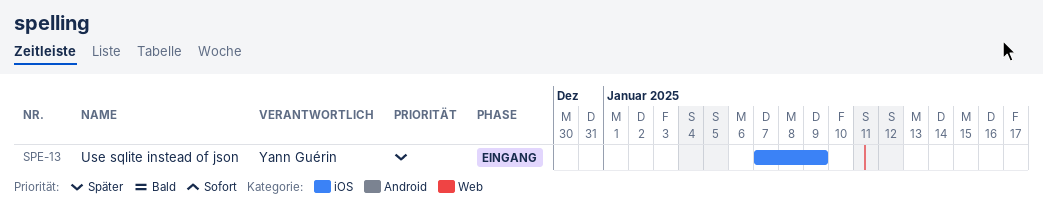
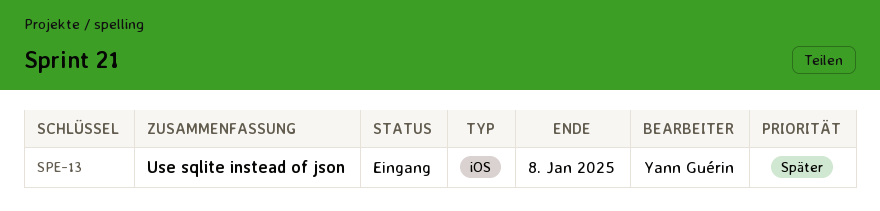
SPE-13, due: Jan 9 -> Jan 8

